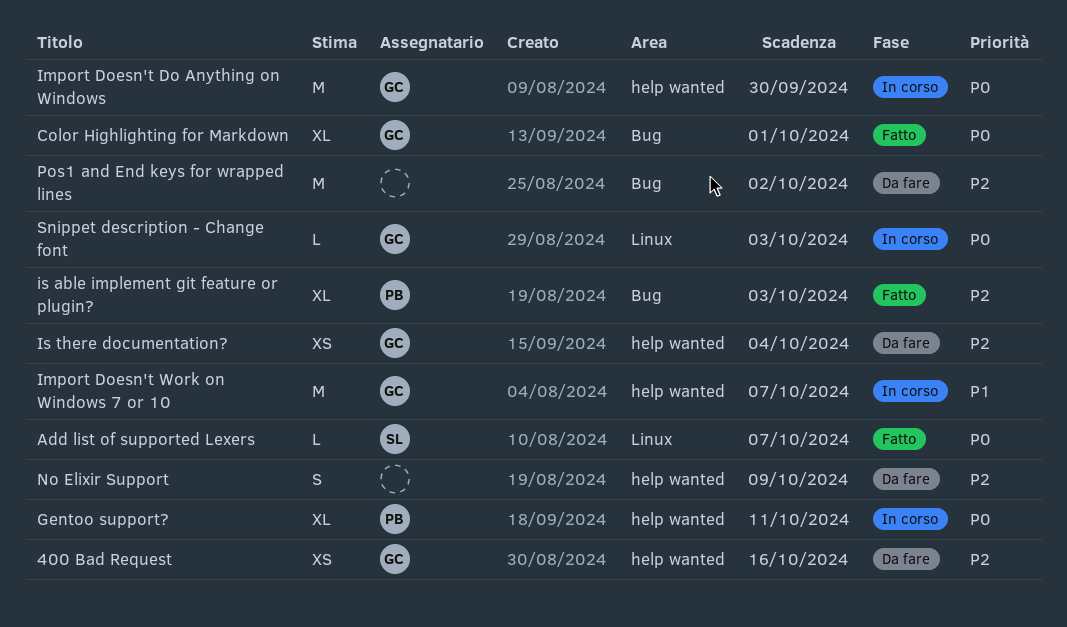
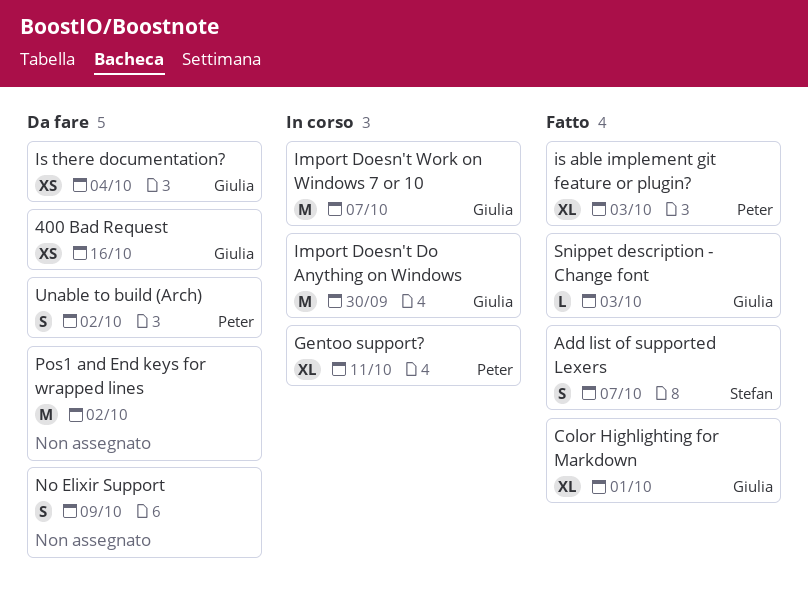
Add list of supported Lexers, estimate: L -> S
Snippet description - Change font, status: In corso -> Fatto
Unable to build (Arch): none -> present

